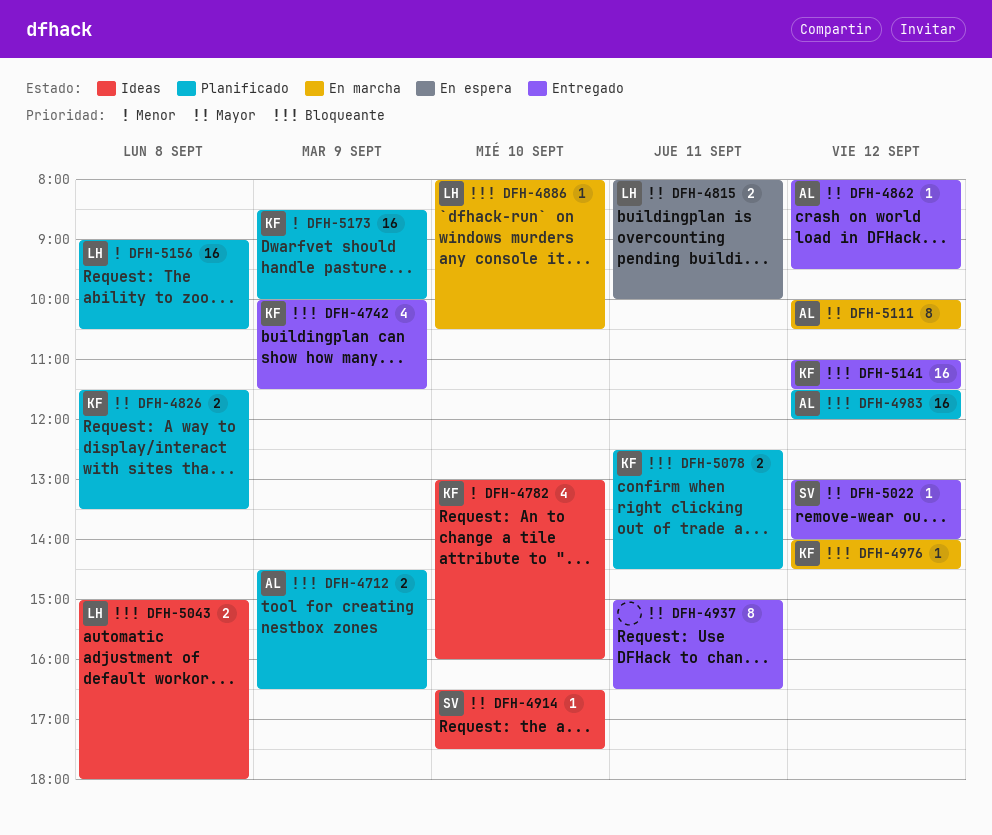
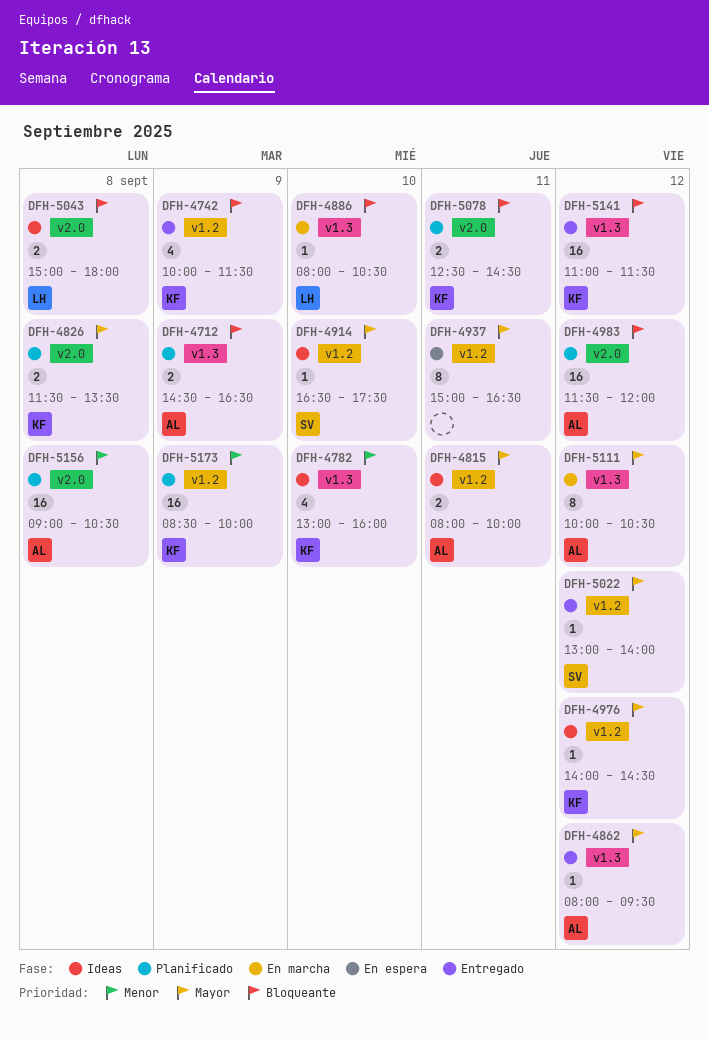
DFH-4815, status: En espera -> Ideas
DFH-4815, owner: LH -> AL
DFH-4937, status: Entregado -> En espera
DFH-4976, status: En marcha -> Ideas
DFH-4976, priority: Bloqueante -> Mayor
DFH-5156, owner: LH -> AL

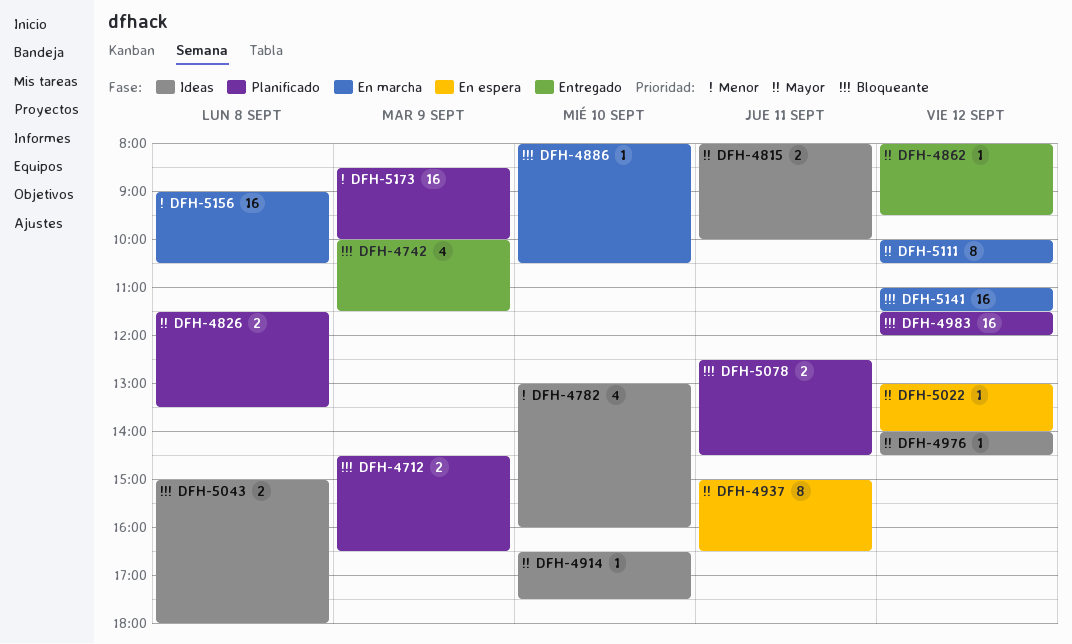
DFH-5022, status: Entregado -> En espera
DFH-5141, status: Entregado -> En marcha
DFH-5156, status: Planificado -> En marcha

